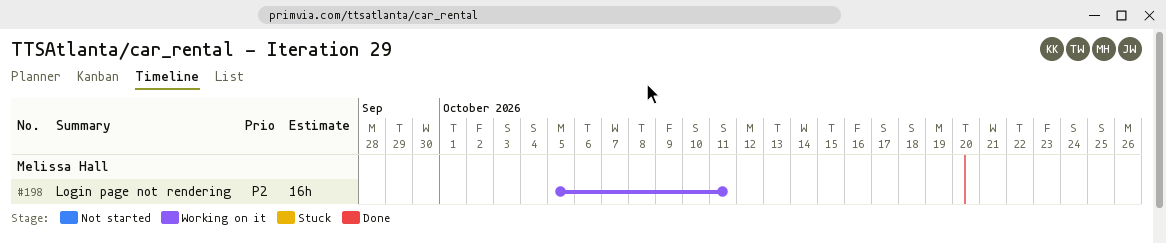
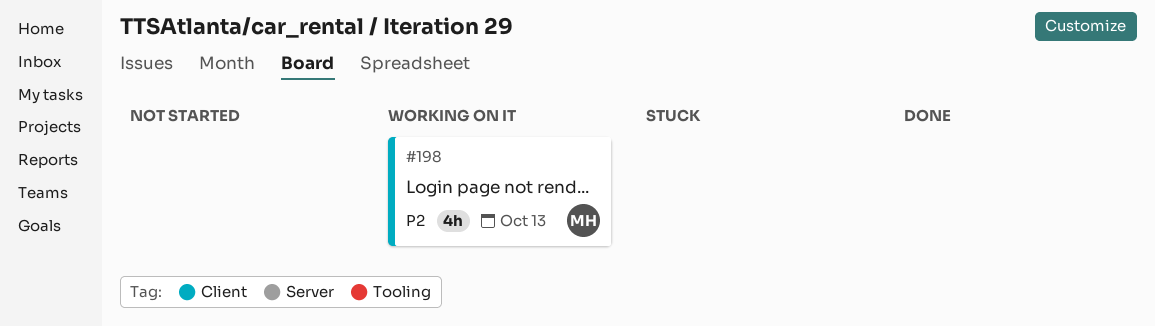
#198, estimate: 16h -> 4h
#198, due: Oct 11 -> Oct 13

